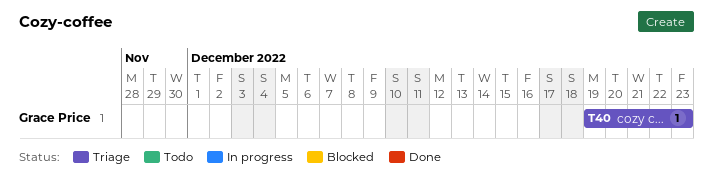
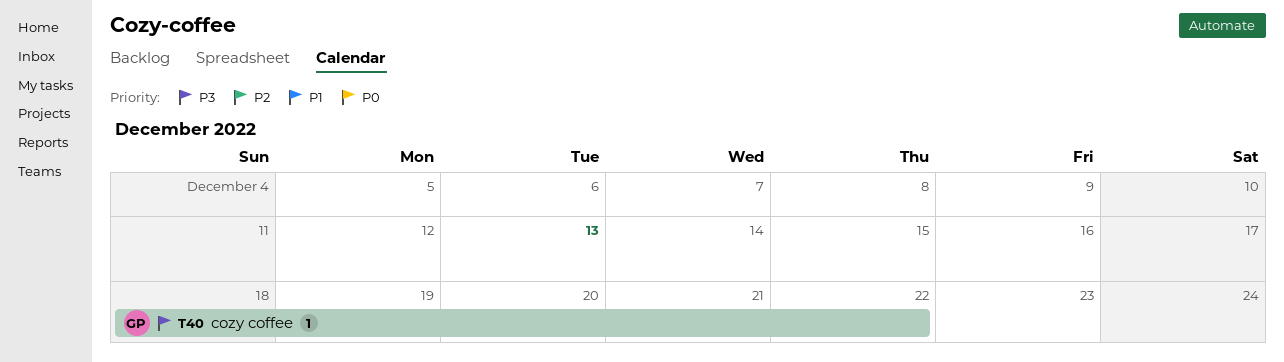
T40, start: Dec 19 -> Dec 18
T40, due: Dec 23 -> Dec 22

